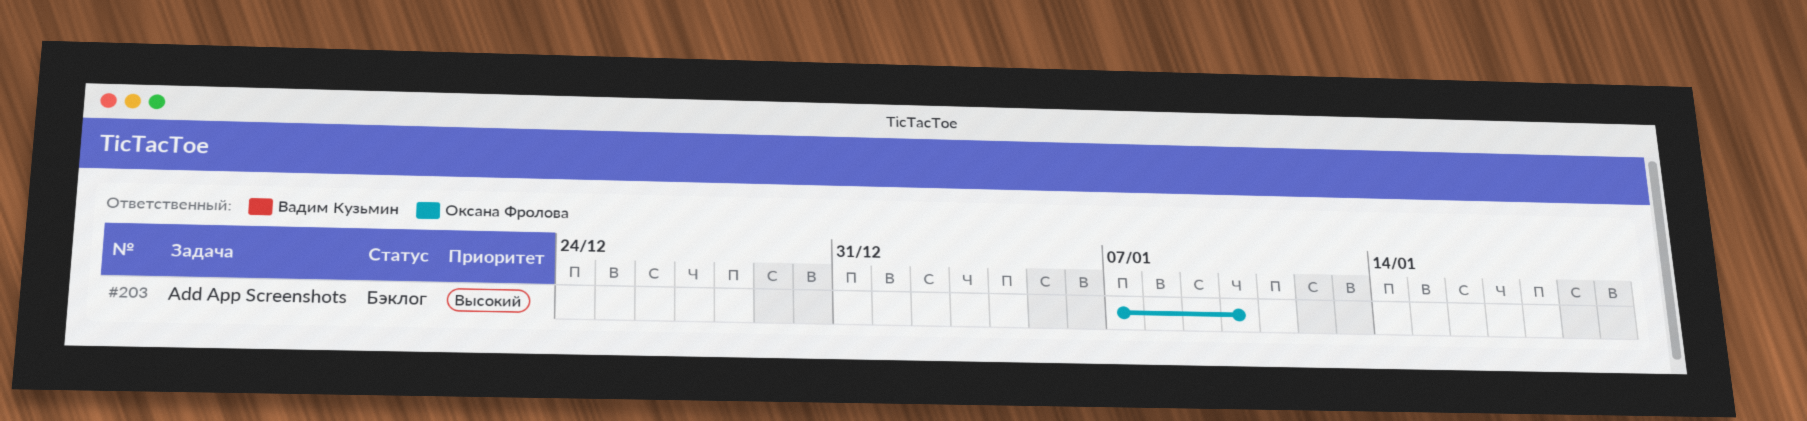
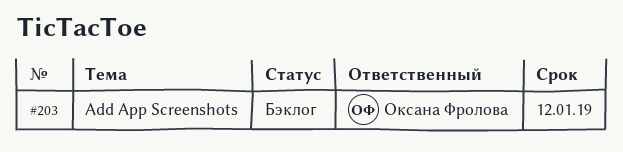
#203, due: Jan 10 -> Jan 12

